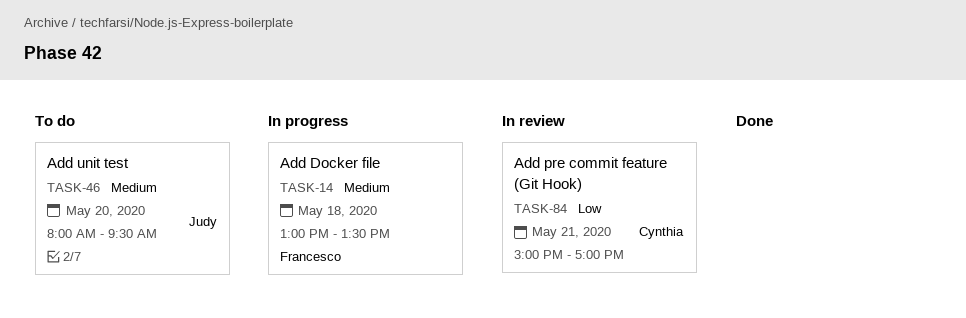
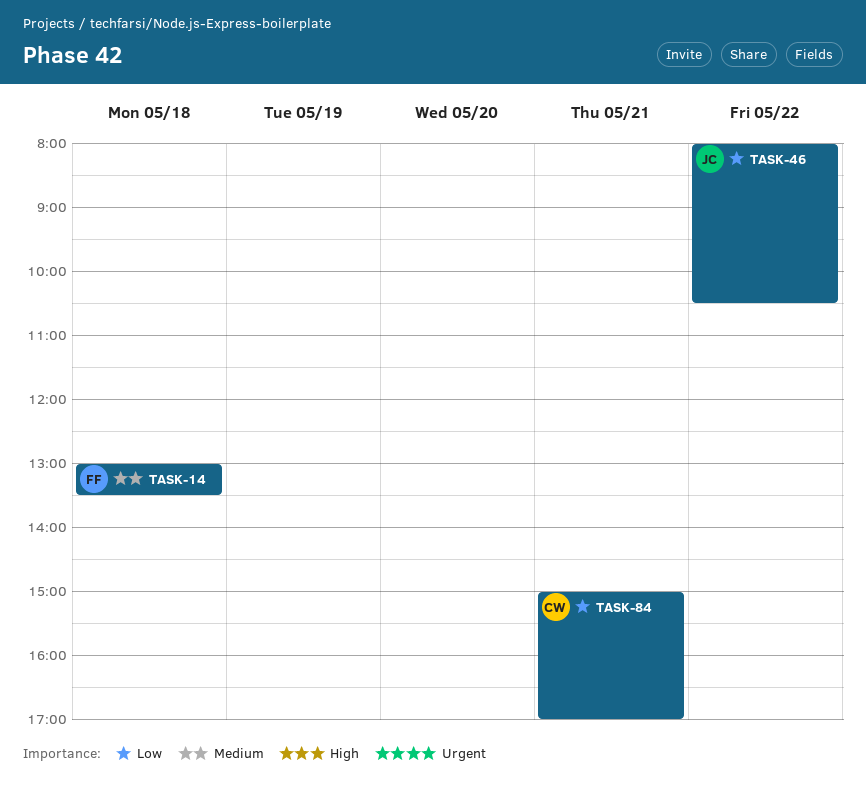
TASK-46, priority: Medium -> Low
TASK-46, day: May 20 -> May 22
TASK-46, ends: 09:30 -> 10:30

